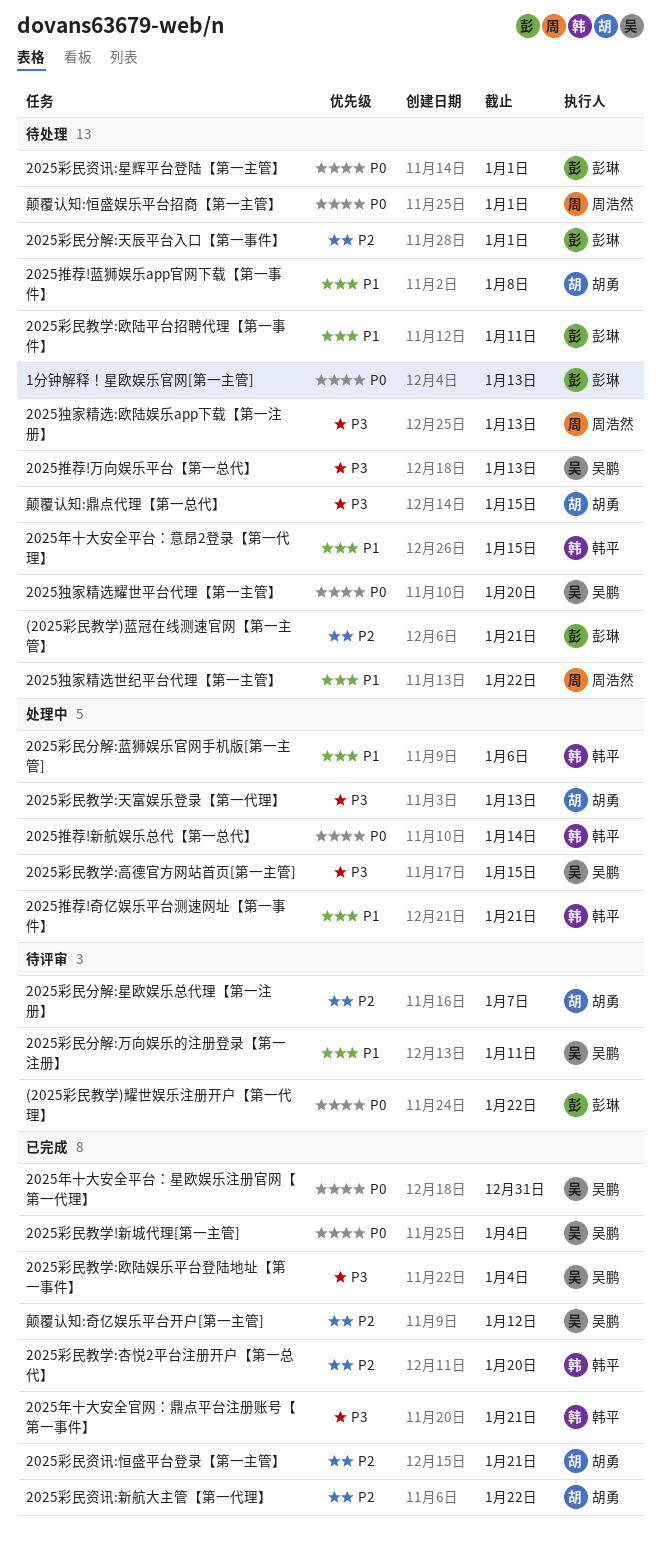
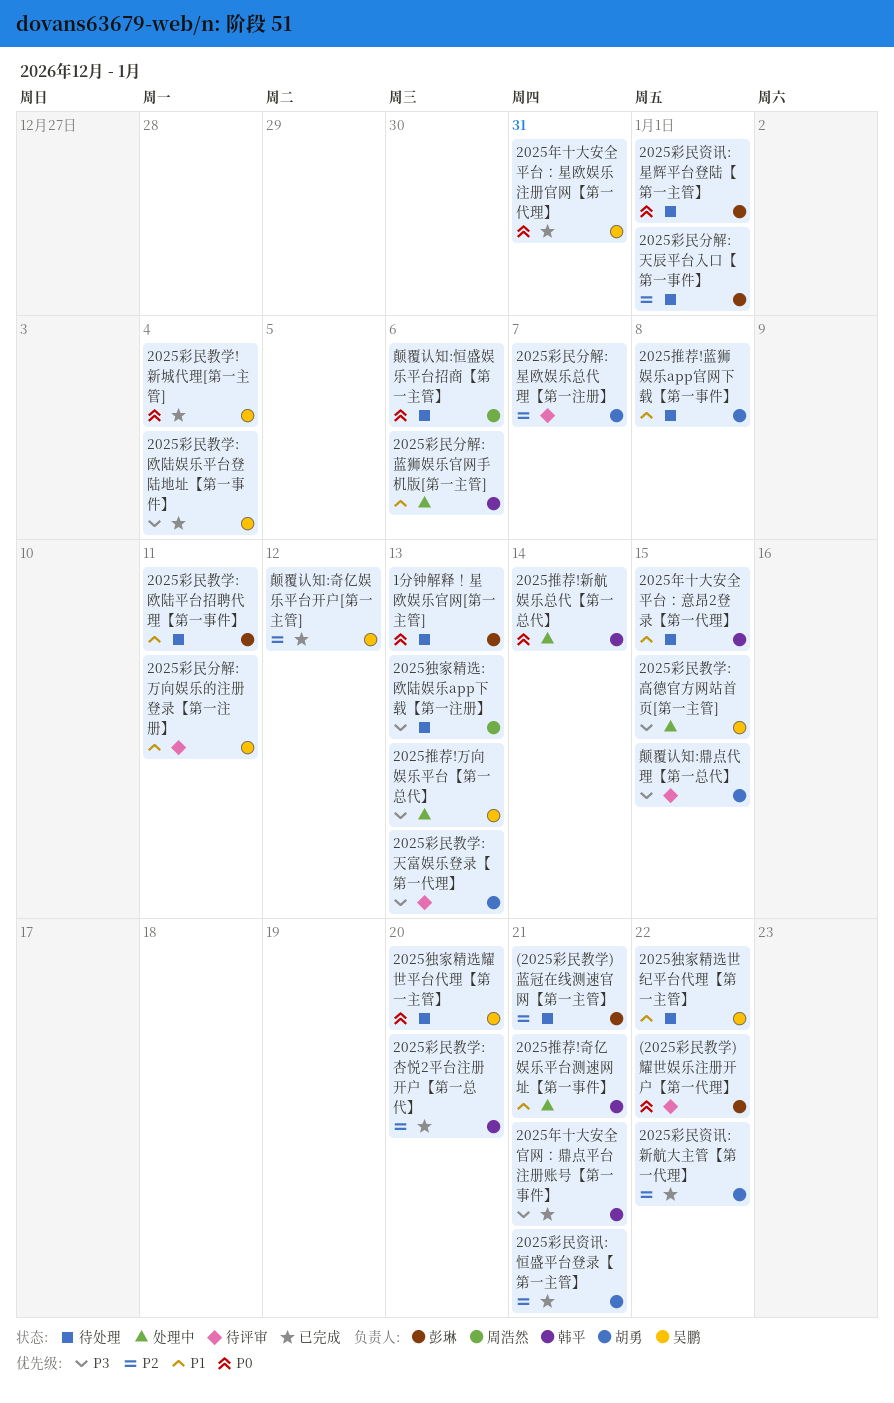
2025彩民教学:天富娱乐登录【第一代理】, status: 处理中 -> 待评审
2025推荐!万向娱乐平台【第一总代】, status: 待处理 -> 处理中
2025独家精选世纪平台代理【第一主管】, owner: 周浩然 -> 吴鹏
颠覆认知:恒盛娱乐平台招商【第一主管】, due: Jan 1 -> Jan 6
颠覆认知:鼎点代理【第一总代】, status: 待处理 -> 待评审

